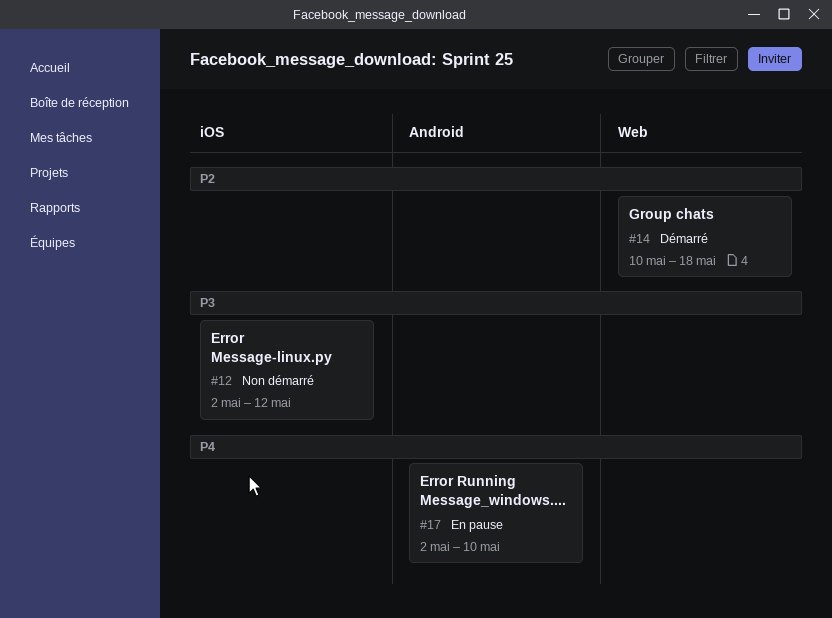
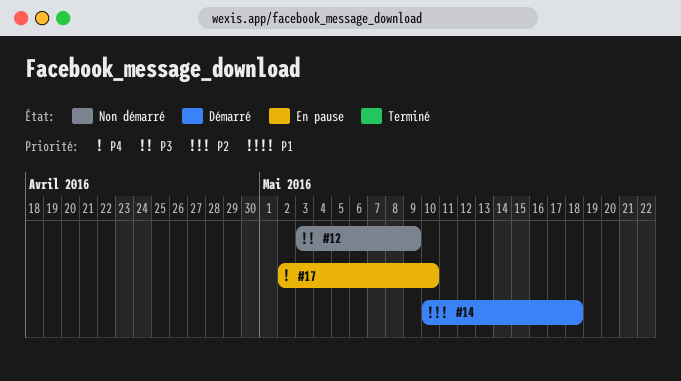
#12, start: May 2 -> May 3
#12, due: May 12 -> May 9

